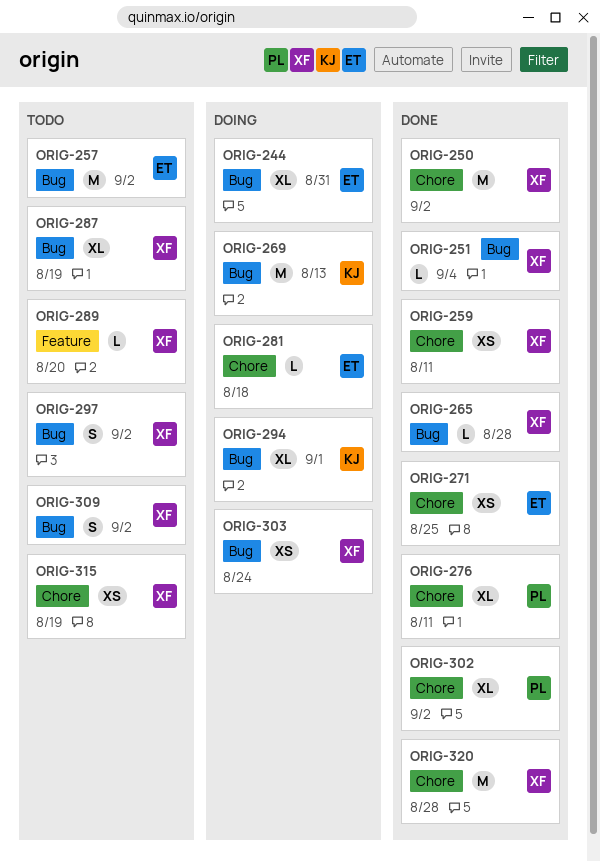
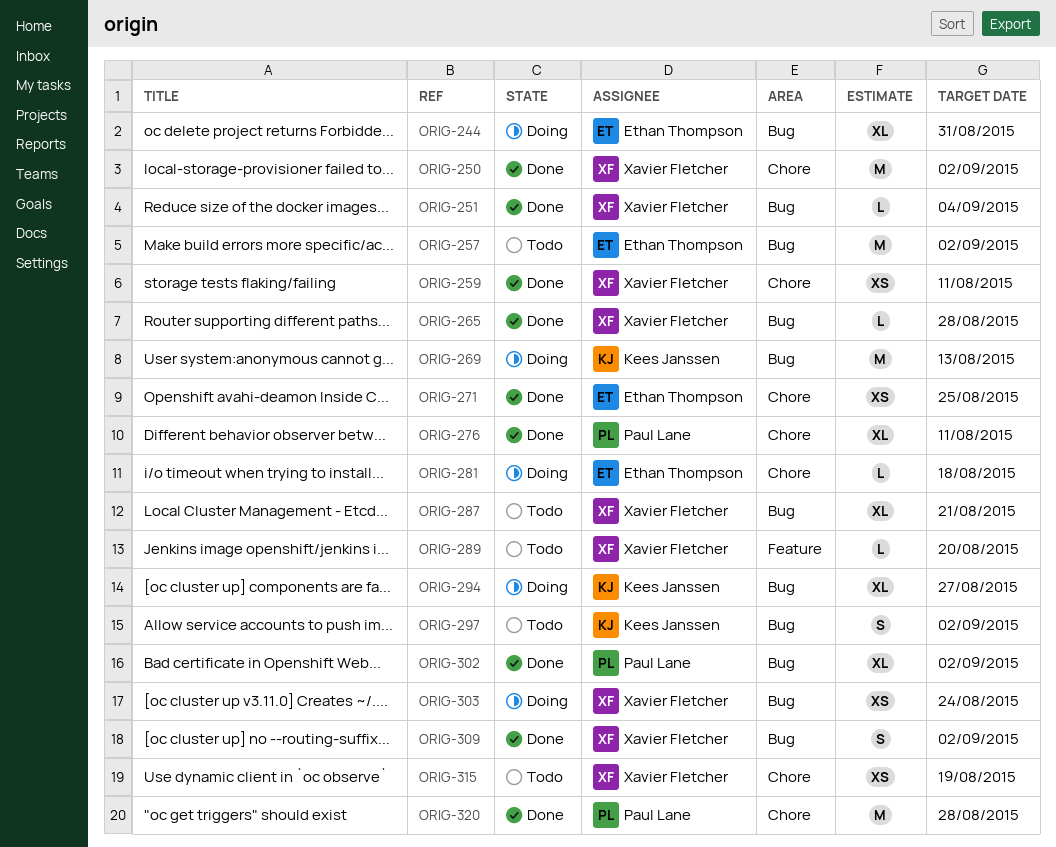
ORIG-287, due: Aug 19 -> Aug 21
ORIG-294, due: Sep 1 -> Aug 27
ORIG-297, owner: Xavier Fletcher -> Kees Janssen
ORIG-302, label: Chore -> Bug
ORIG-309, status: Todo -> Done
ORIG-320, owner: Xavier Fletcher -> Paul Lane

